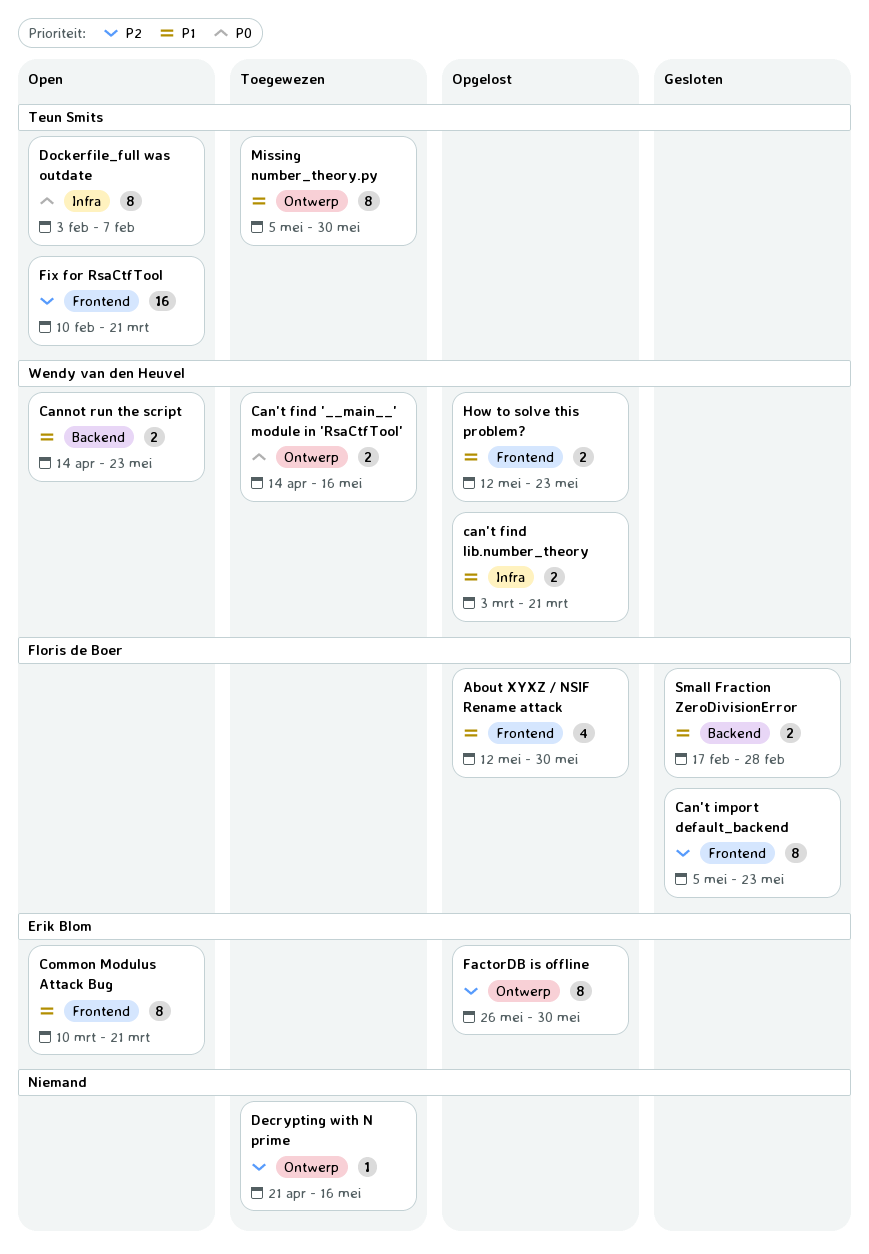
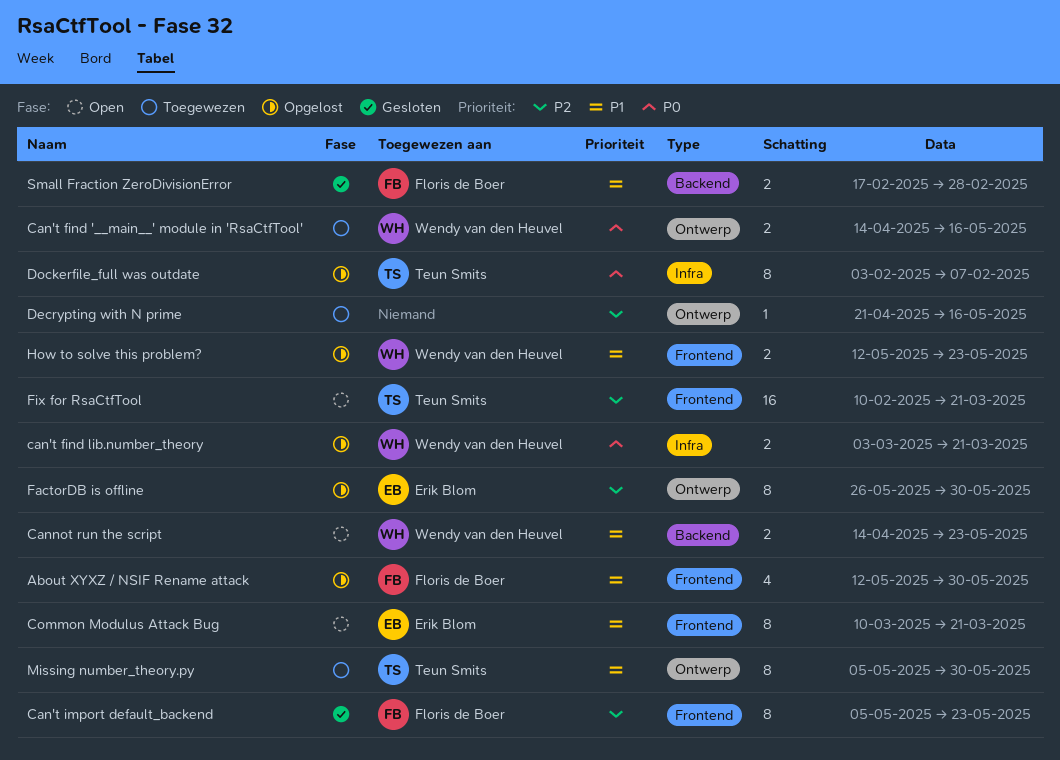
can't find lib.number_theory, priority: P1 -> P0
Dockerfile_full was outdate, status: Open -> Opgelost

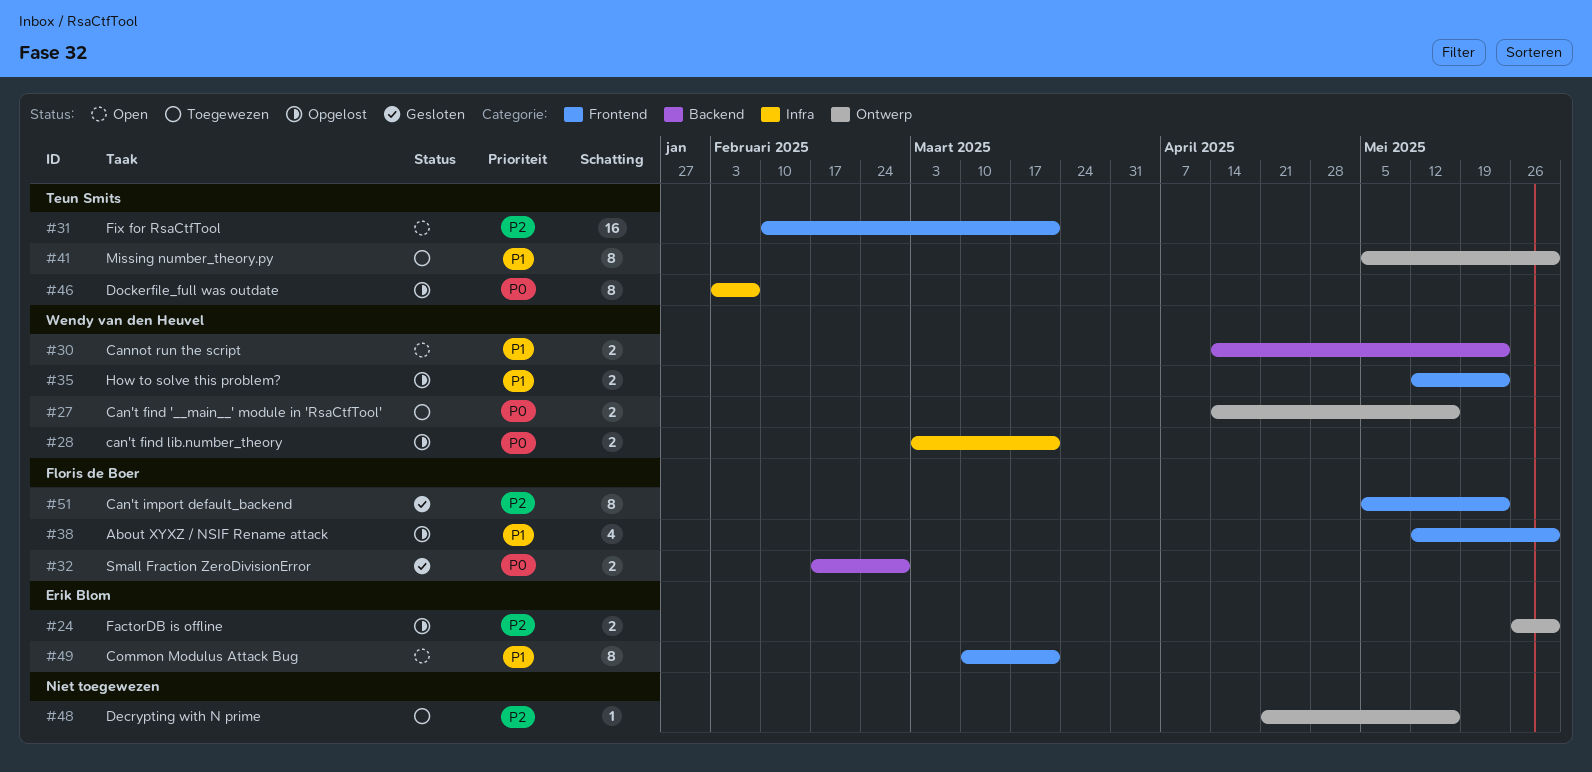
FactorDB is offline, estimate: 8 -> 2
Small Fraction ZeroDivisionError, priority: P1 -> P0

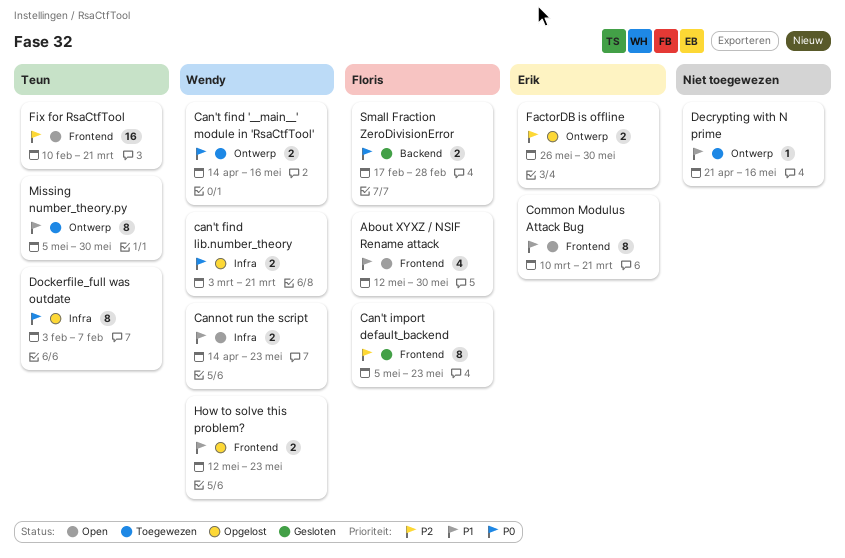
About XYXZ / NSIF Rename attack, status: Opgelost -> Open
Cannot run the script, label: Backend -> Infra
Decrypting with N prime, priority: P2 -> P1

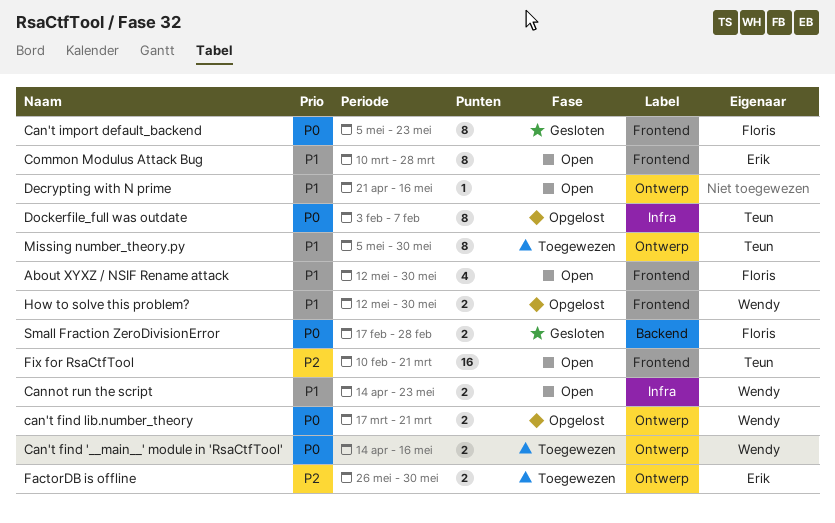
can't find lib.number_theory, label: Infra -> Ontwerp
can't find lib.number_theory, start: Mar 3 -> Mar 17
Can't import default_backend, priority: P2 -> P0
Common Modulus Attack Bug, due: Mar 21 -> Mar 28
Decrypting with N prime, status: Toegewezen -> Open
FactorDB is offline, status: Opgelost -> Toegewezen
How to solve this problem?, due: May 23 -> May 30

